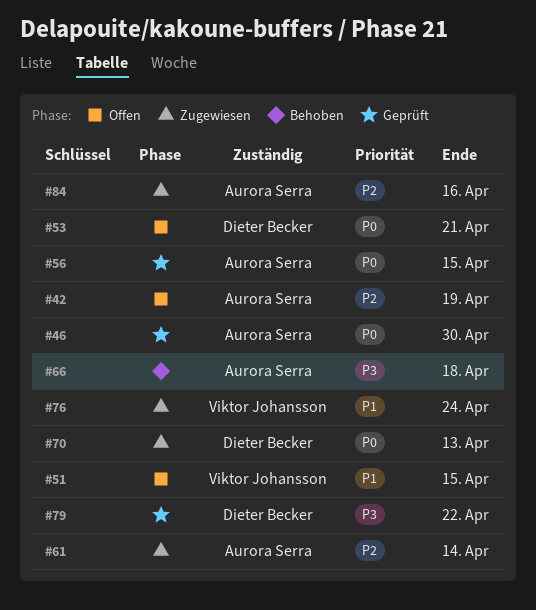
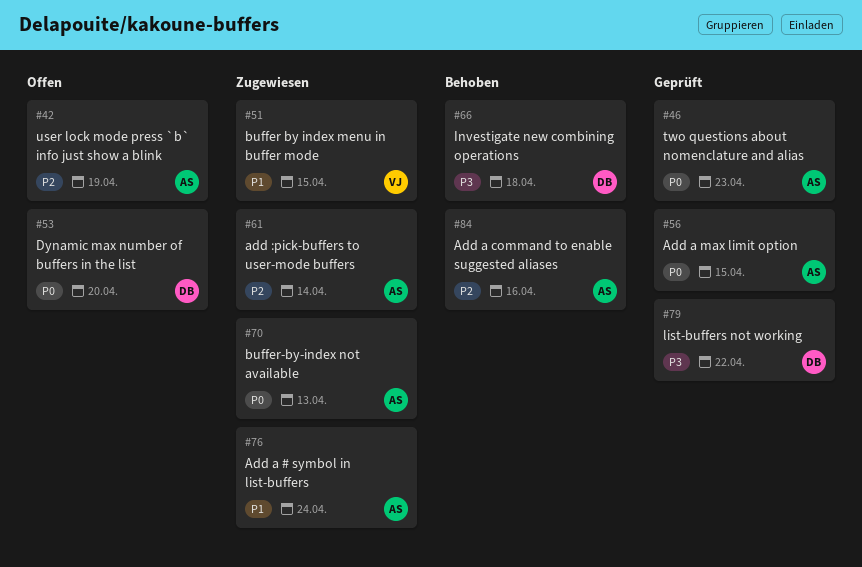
#46, due: Apr 30 -> Apr 23
#51, status: Offen -> Zugewiesen
#53, due: Apr 21 -> Apr 20
#66, owner: Aurora Serra -> Dieter Becker
#70, owner: Dieter Becker -> Aurora Serra
#76, owner: Viktor Johansson -> Aurora Serra
#84, status: Zugewiesen -> Behoben

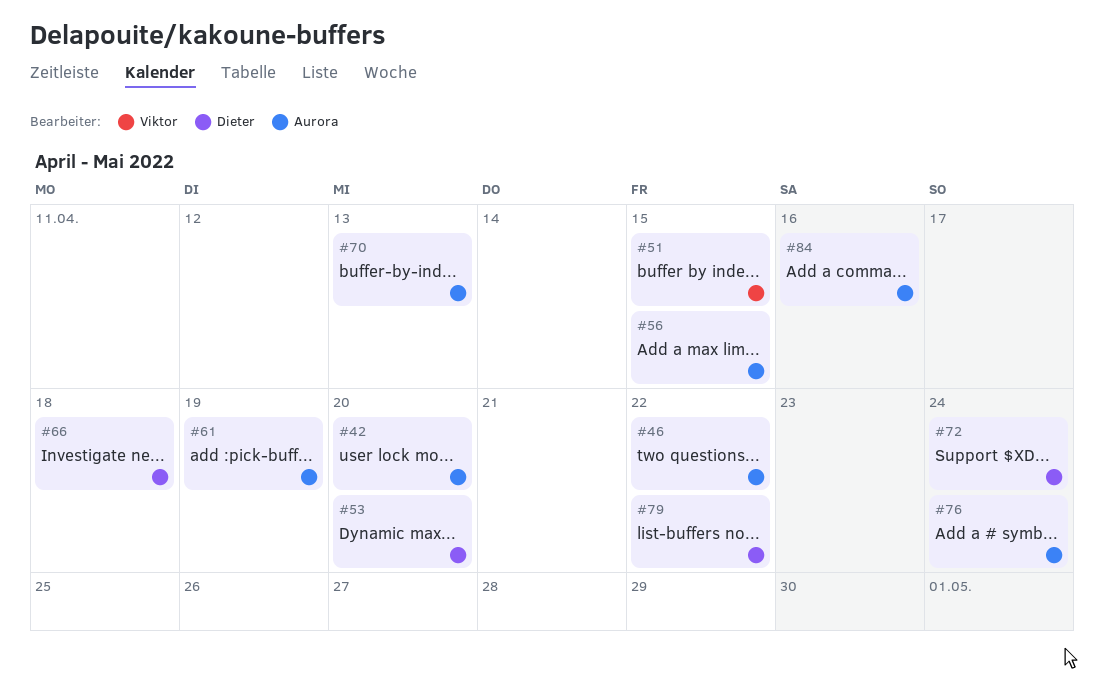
#42, due: Apr 19 -> Apr 20
#46, due: Apr 23 -> Apr 22
#61, due: Apr 14 -> Apr 19
#72: none -> present

